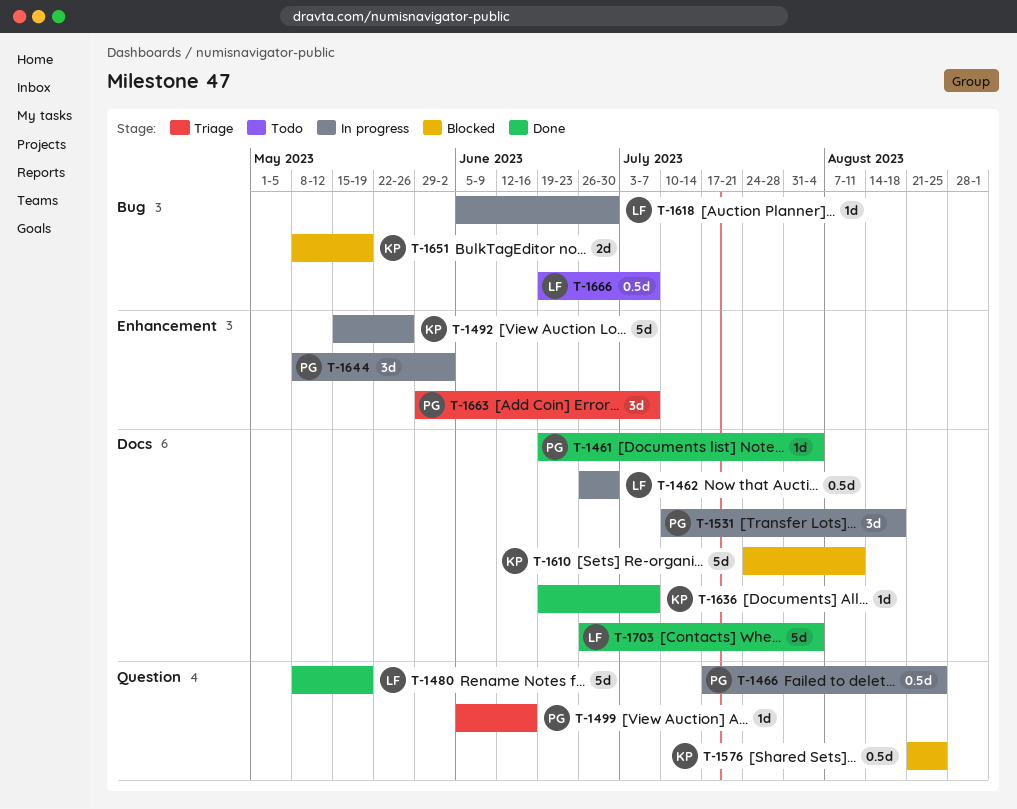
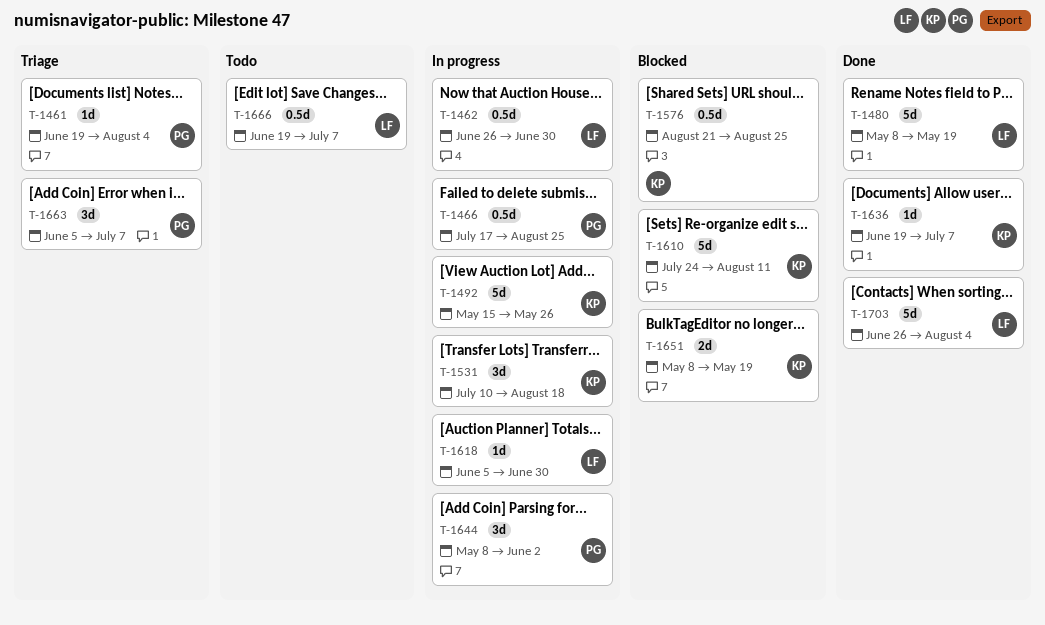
T-1461, status: Done -> Triage
T-1499: present -> none
T-1531, owner: PG -> KP
T-1663, start: May 29 -> Jun 5

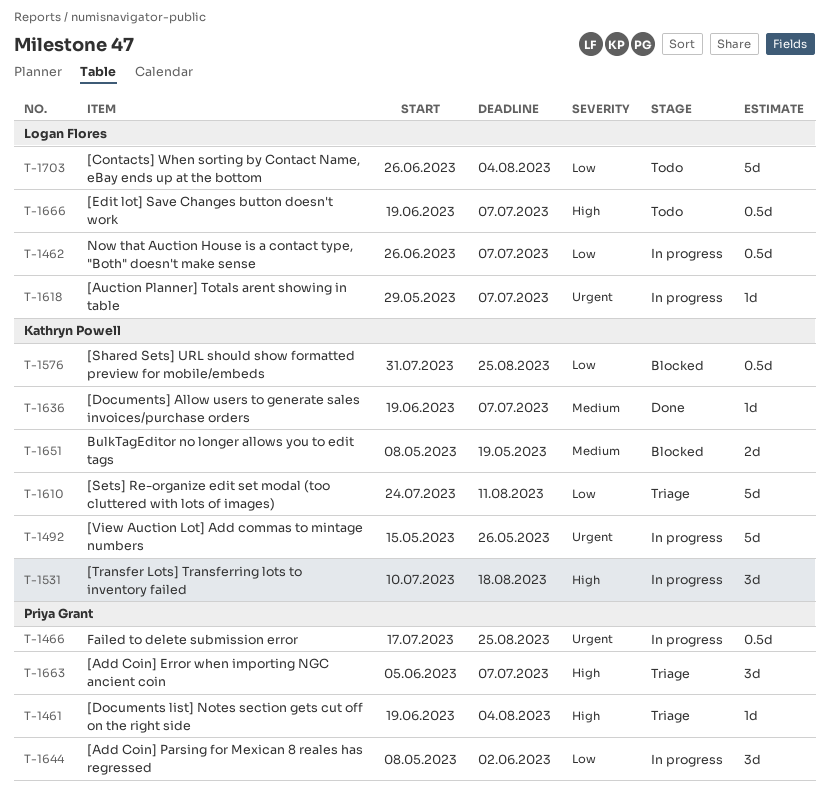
T-1462, due: Jun 30 -> Jul 7
T-1480: present -> none
T-1576, start: Aug 21 -> Jul 31
T-1610, status: Blocked -> Triage
T-1618, start: Jun 5 -> May 29
T-1618, due: Jun 30 -> Jul 7
T-1703, status: Done -> Todo

